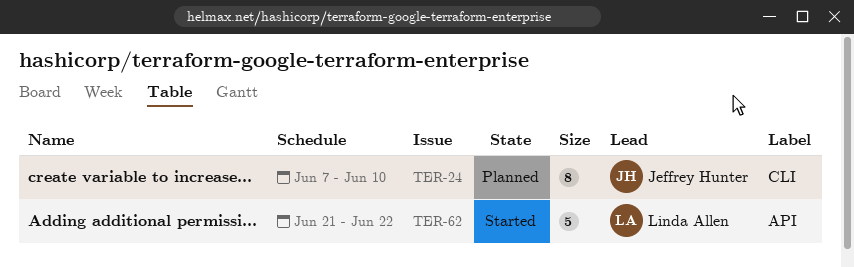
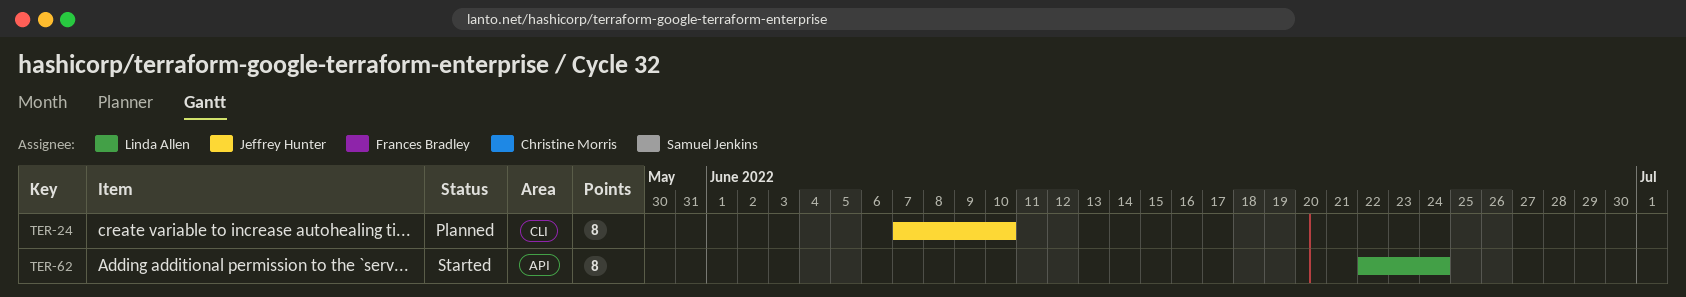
TER-62, estimate: 5 -> 8
TER-62, start: Jun 21 -> Jun 22
TER-62, due: Jun 22 -> Jun 24

